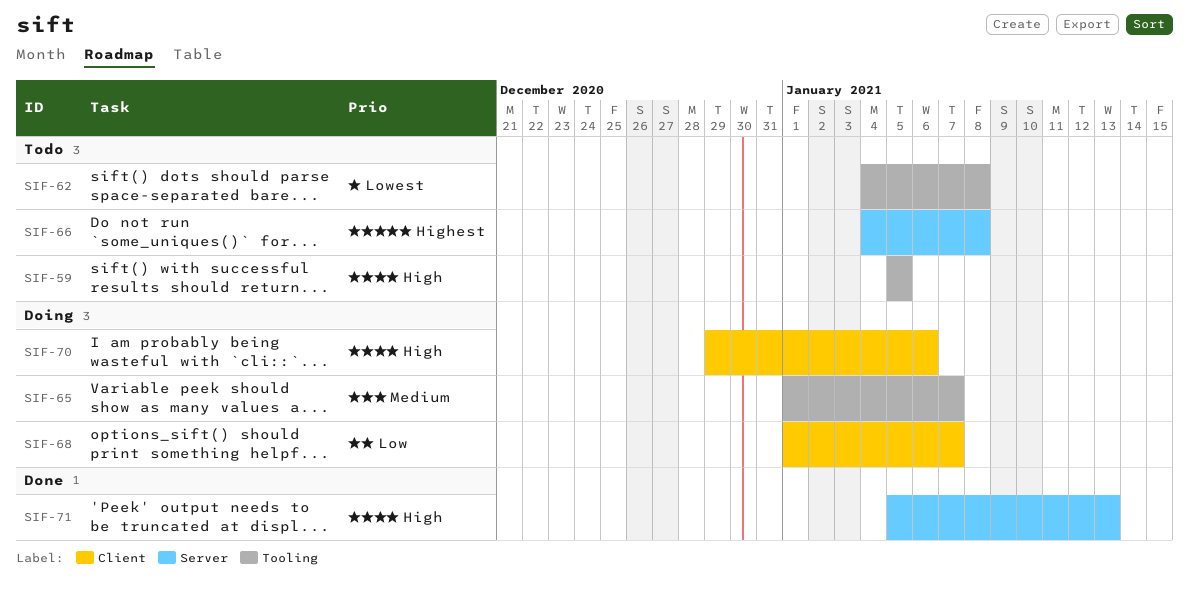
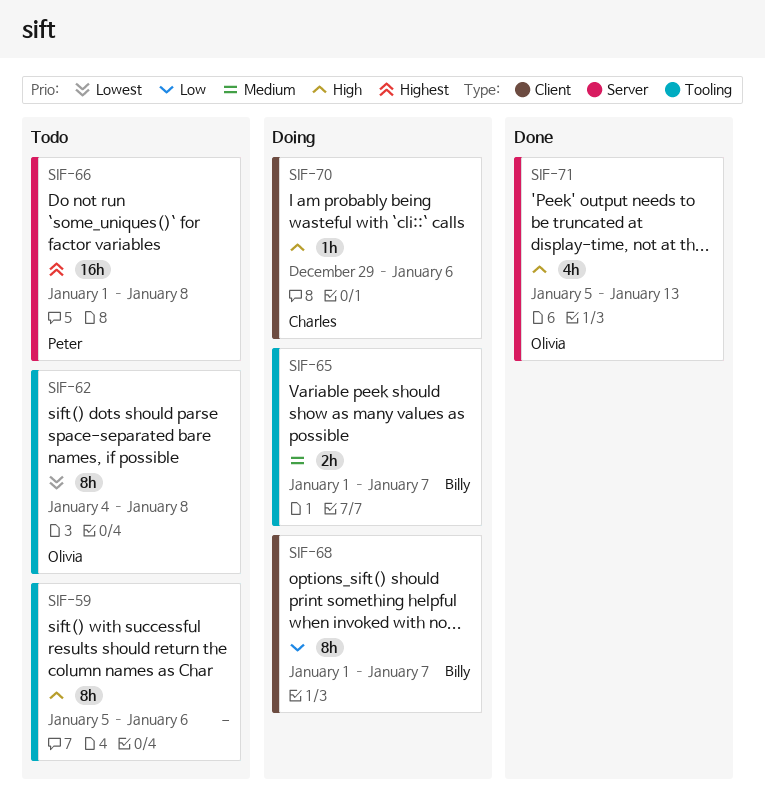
SIF-59, due: Jan 5 -> Jan 6
SIF-66, start: Jan 4 -> Jan 1

